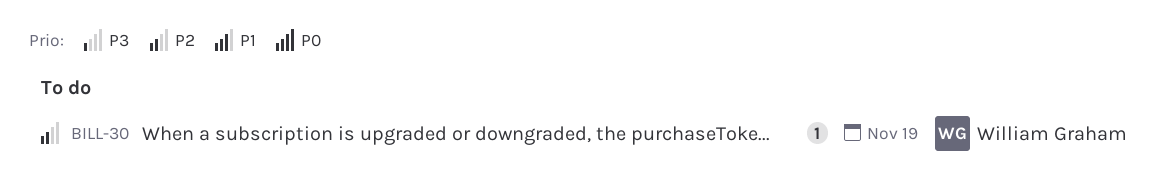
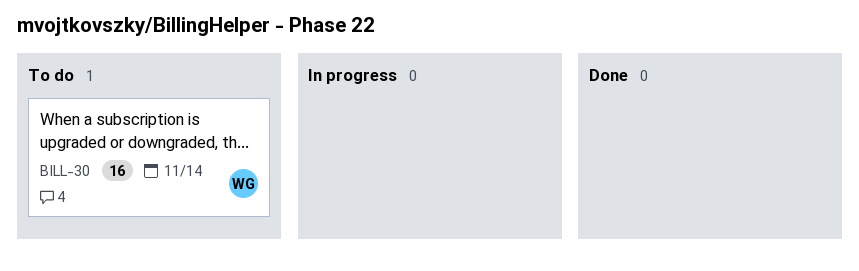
BILL-30, estimate: 1 -> 16
BILL-30, due: Nov 19 -> Nov 14

